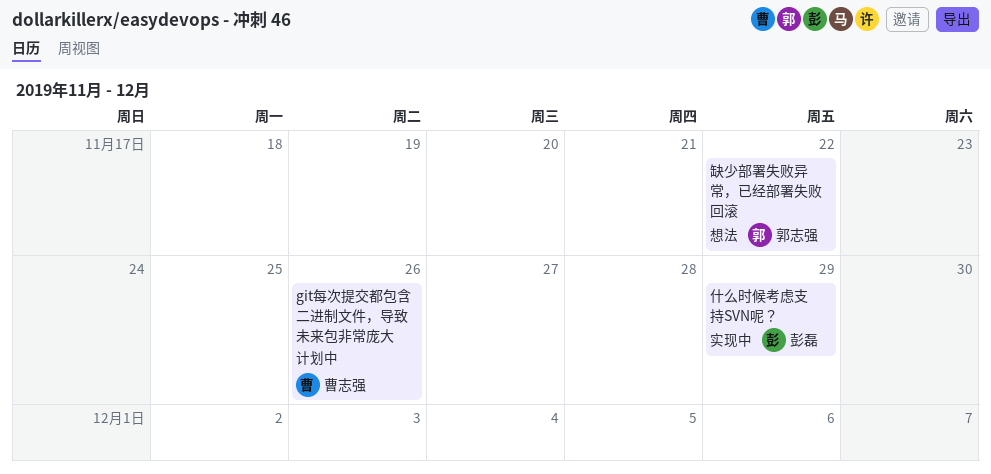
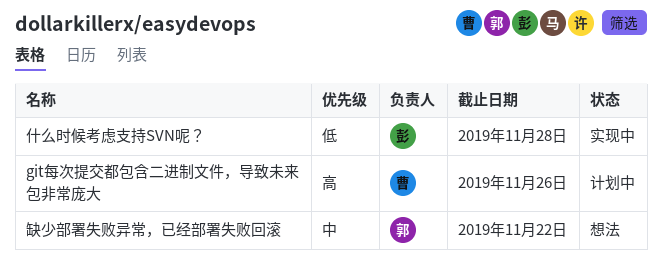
什么时候考虑支持SVN呢？, due: Nov 29 -> Nov 28

